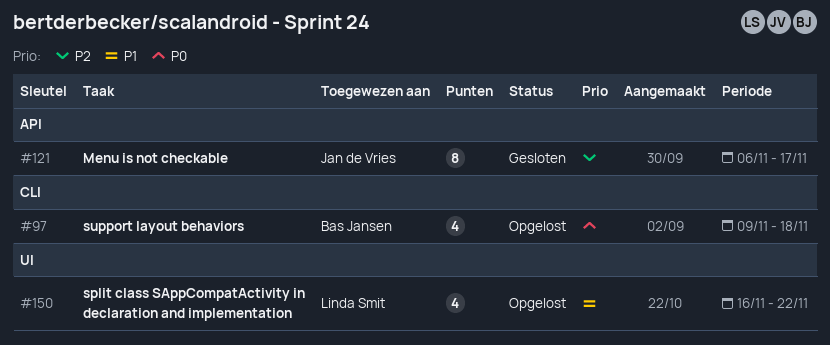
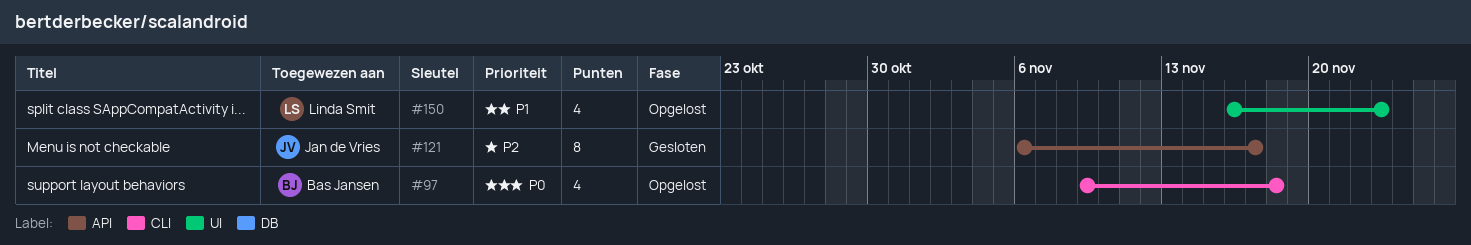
#150, due: Nov 22 -> Nov 23

